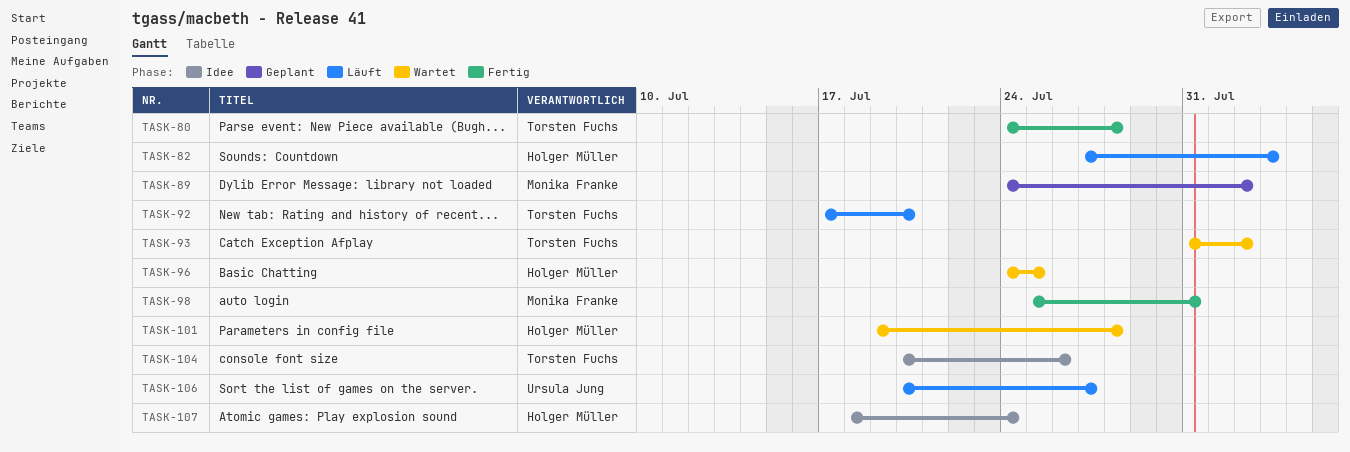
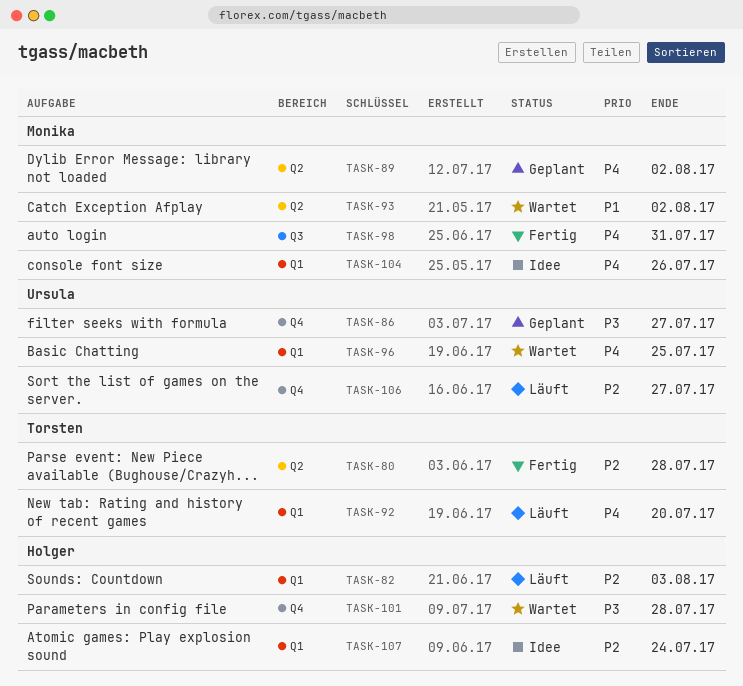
TASK-86: none -> present
TASK-93, owner: Torsten Fuchs -> Monika Franke
TASK-96, owner: Holger Müller -> Ursula Jung
TASK-104, owner: Torsten Fuchs -> Monika Franke

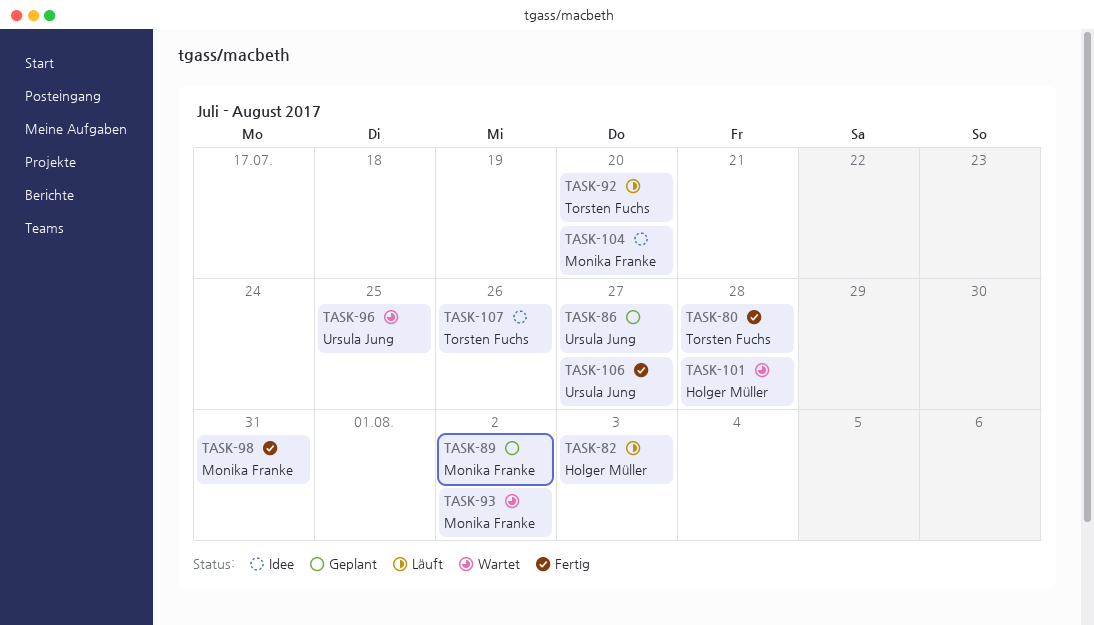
TASK-104, due: Jul 26 -> Jul 20
TASK-106, status: Läuft -> Fertig
TASK-107, owner: Holger Müller -> Torsten Fuchs
TASK-107, due: Jul 24 -> Jul 26

